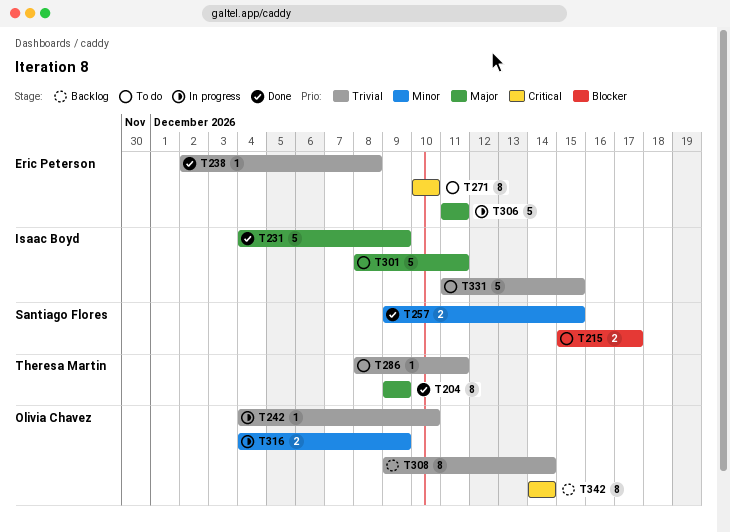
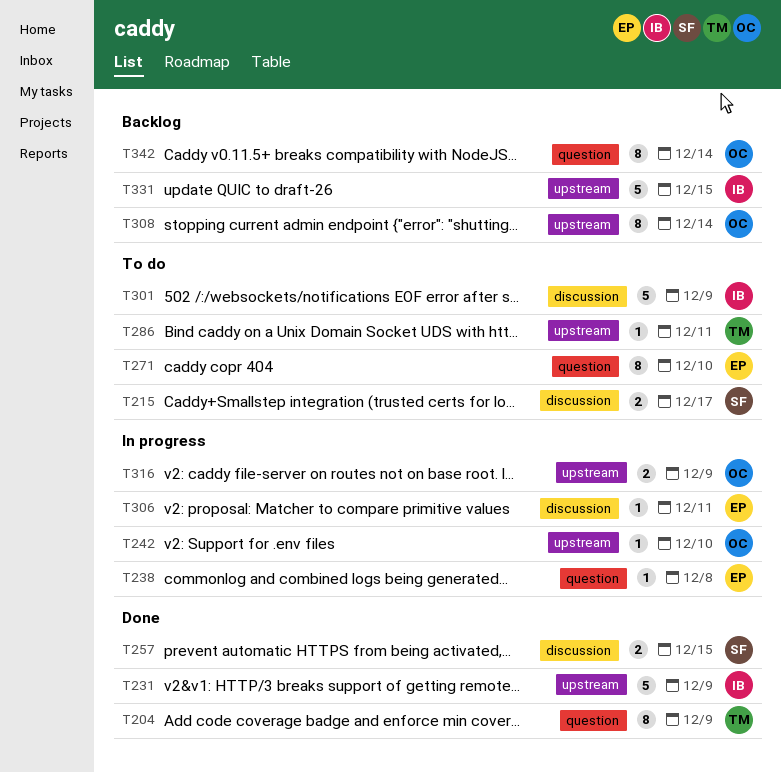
T238, status: Done -> In progress
T301, due: Dec 11 -> Dec 9
T306, estimate: 5 -> 1
T331, status: To do -> Backlog

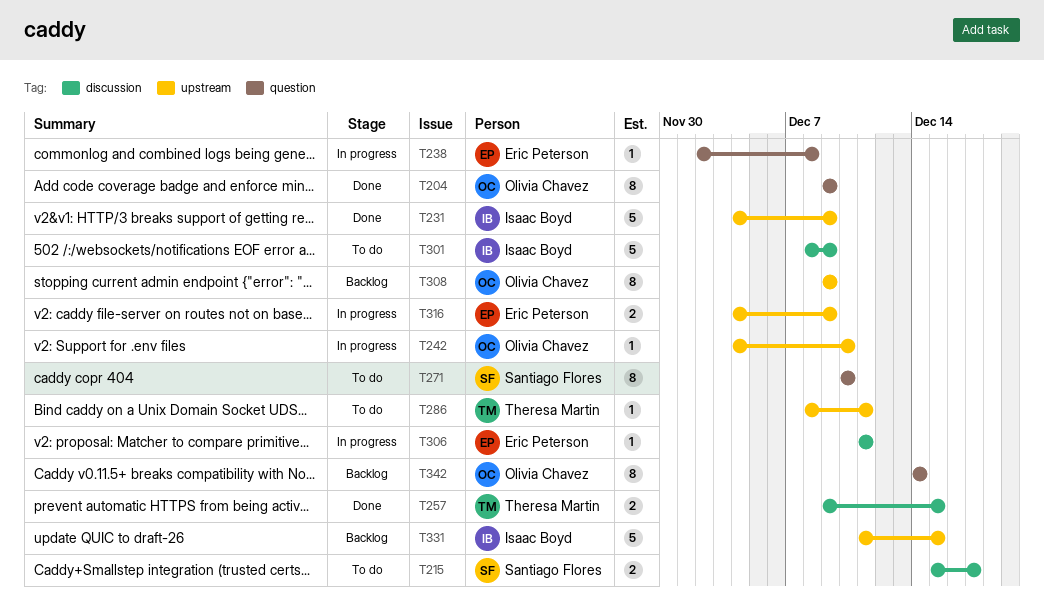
T204, owner: Theresa Martin -> Olivia Chavez
T257, owner: Santiago Flores -> Theresa Martin
T271, owner: Eric Peterson -> Santiago Flores
T308, due: Dec 14 -> Dec 9
T316, owner: Olivia Chavez -> Eric Peterson

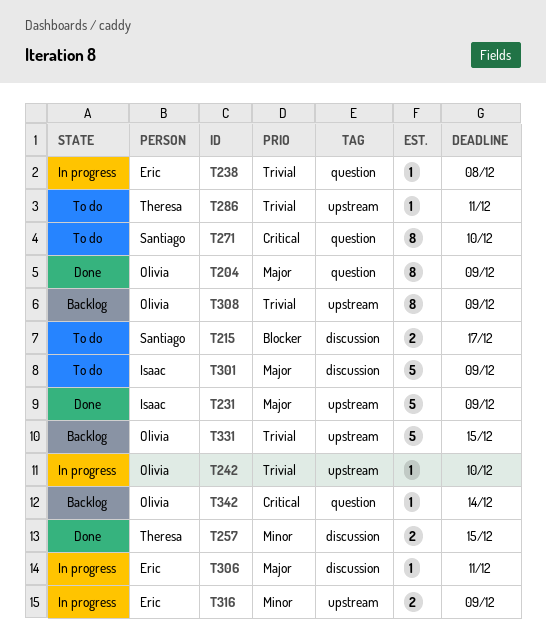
T331, owner: Isaac Boyd -> Olivia Chavez
T342, estimate: 8 -> 1

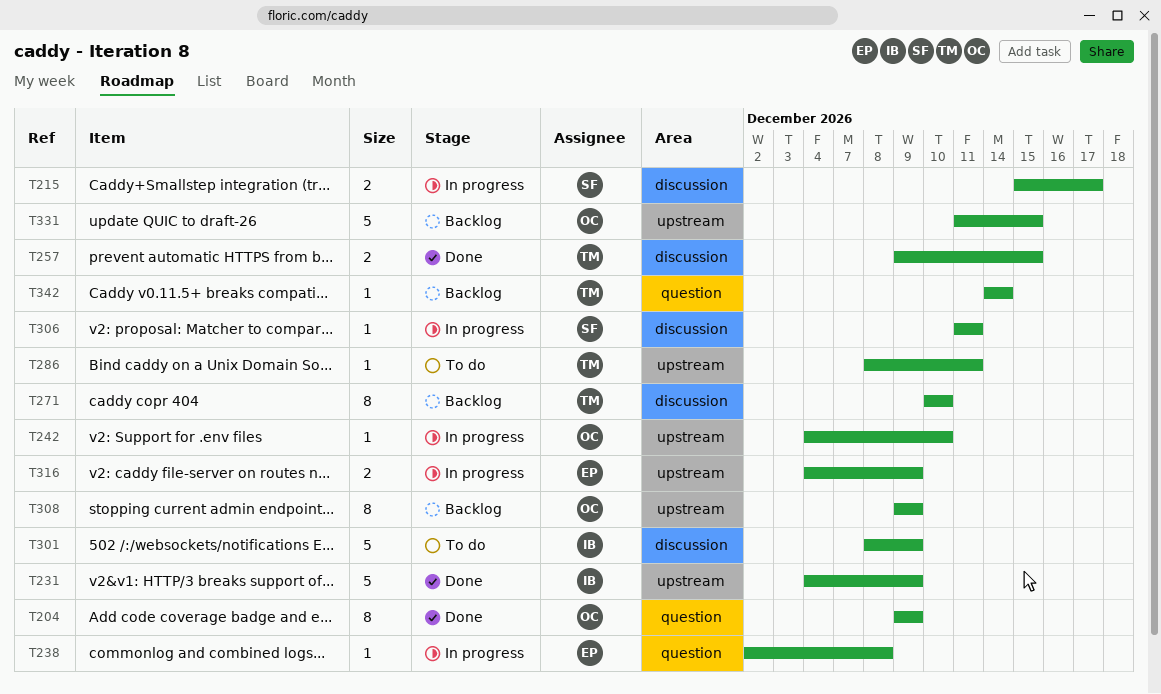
T215, status: To do -> In progress
T271, status: To do -> Backlog
T271, owner: Santiago -> Theresa
T271, label: question -> discussion
T306, owner: Eric -> Santiago
T342, owner: Olivia -> Theresa

